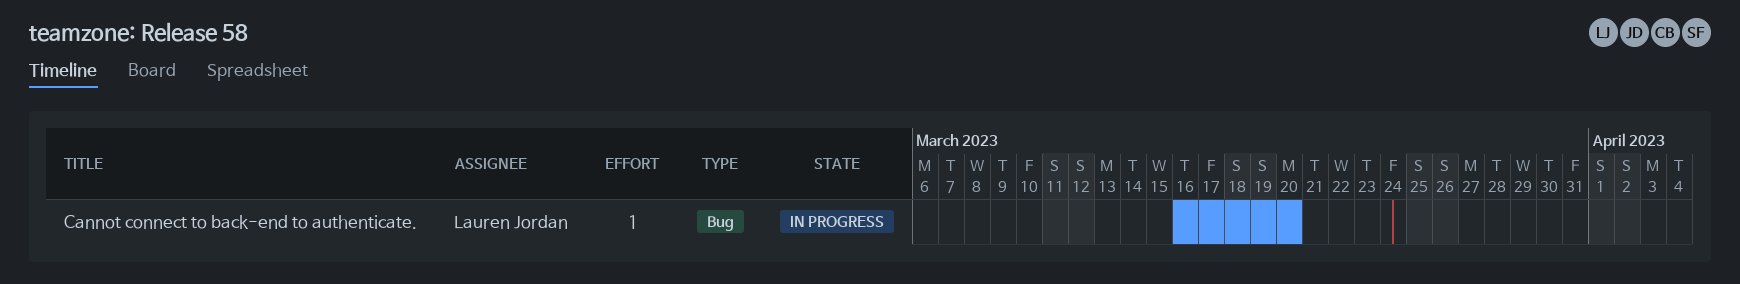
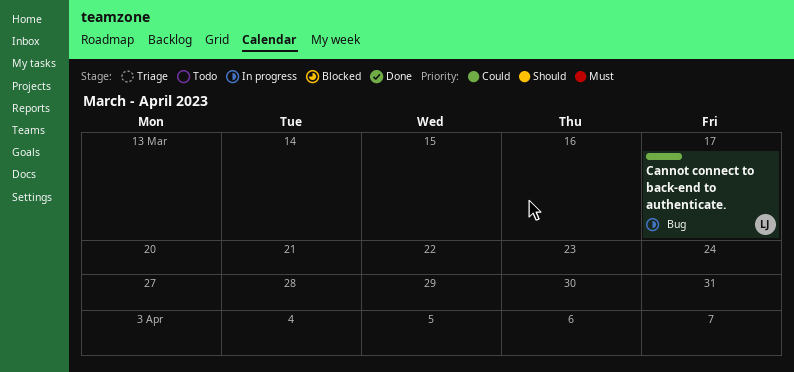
Cannot connect to back-end to authenticate., due: Mar 20 -> Mar 17

